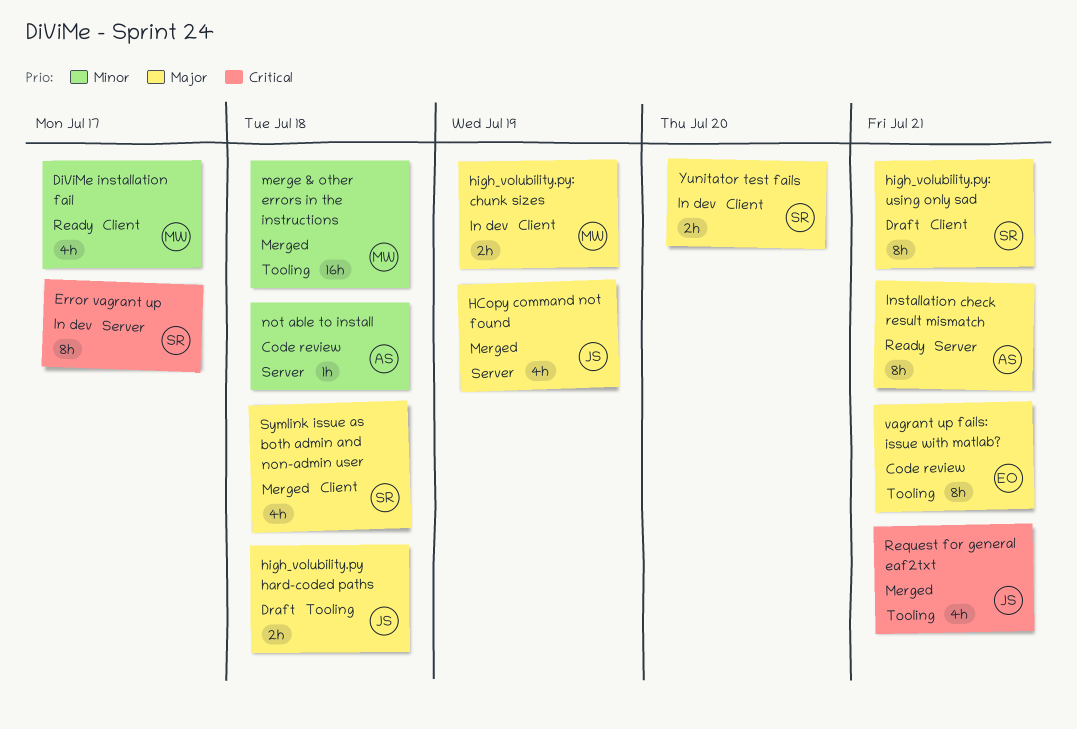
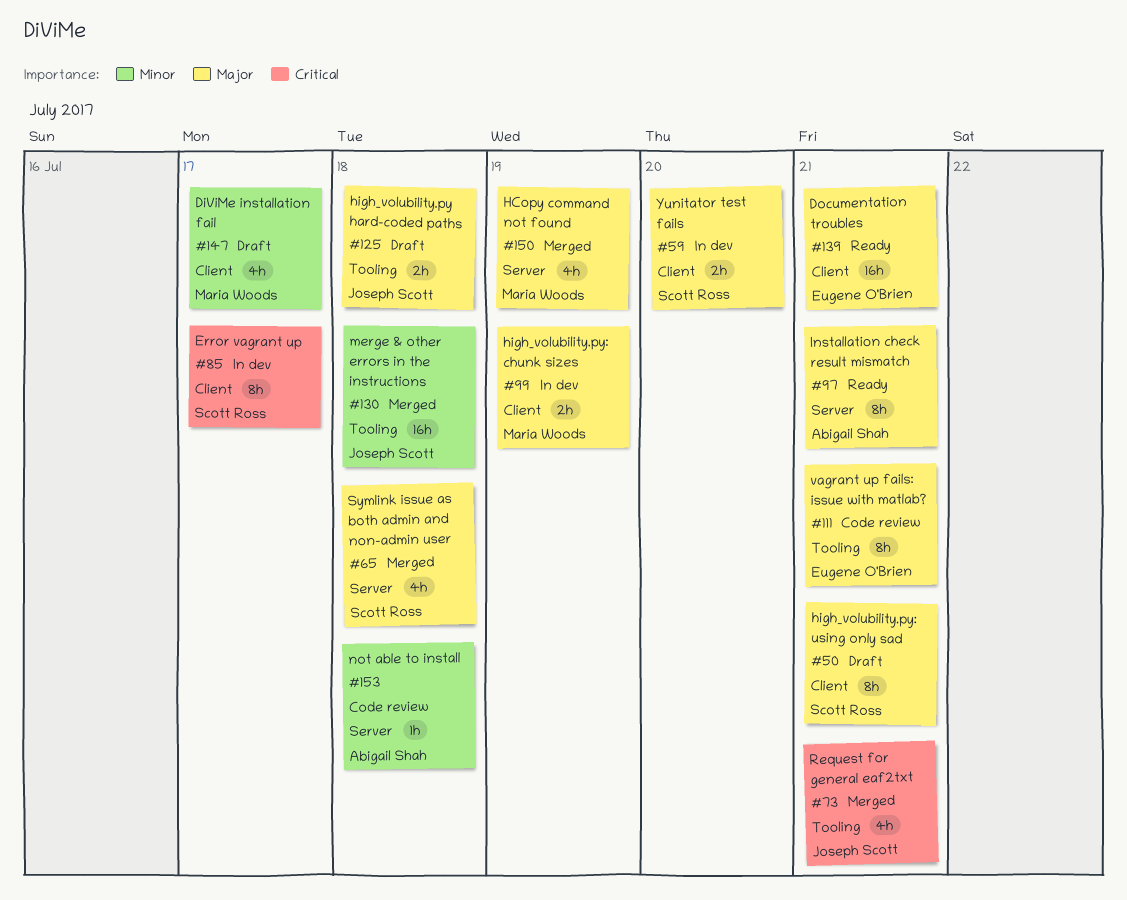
DiViMe installation fail, status: Ready -> Draft
Documentation troubles: none -> present
Error vagrant up, label: Server -> Client
HCopy command not found, owner: Joseph Scott -> Maria Woods
merge & other errors in the instructions, owner: Maria Woods -> Joseph Scott
Symlink issue as both admin and non-admin user, label: Client -> Server

